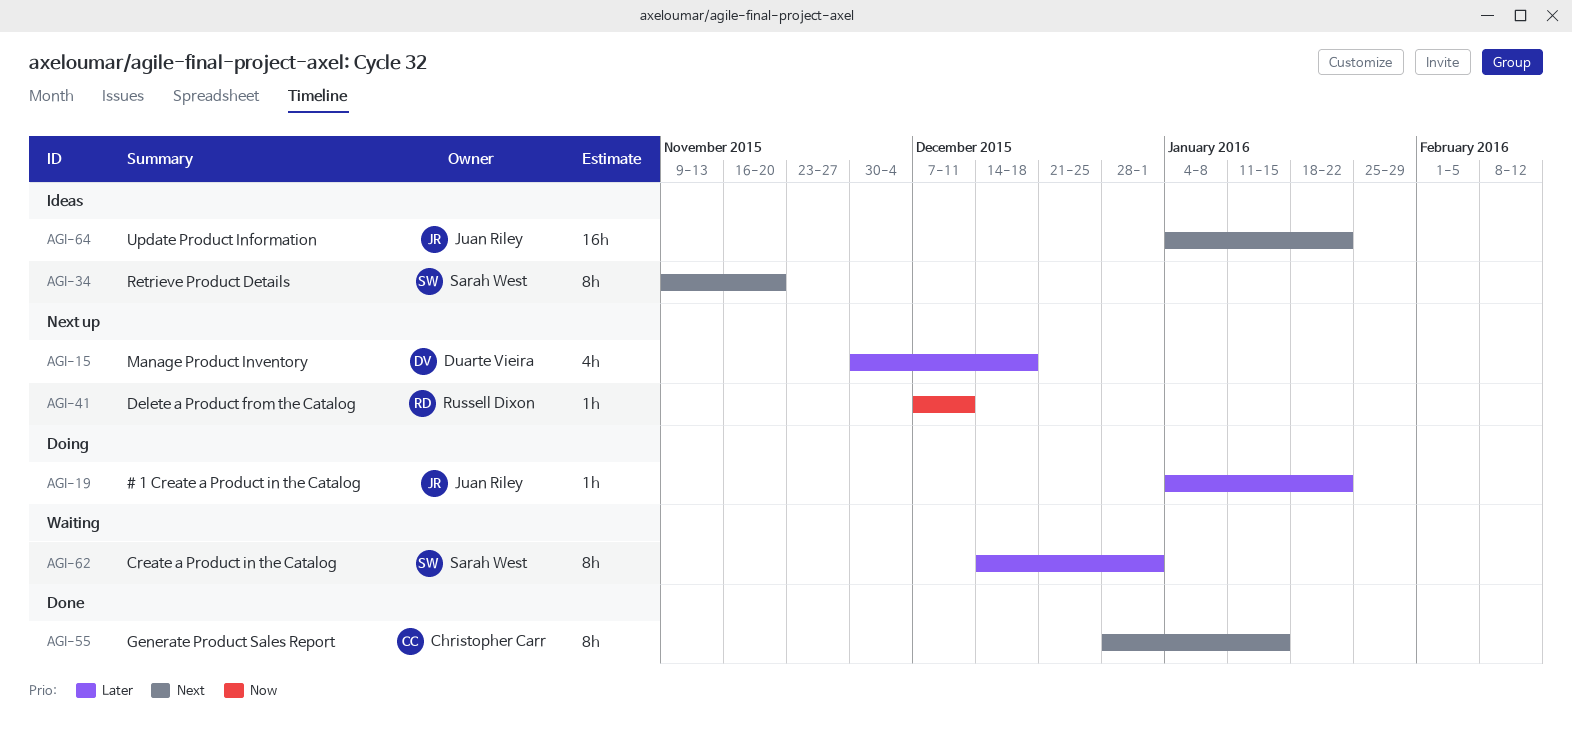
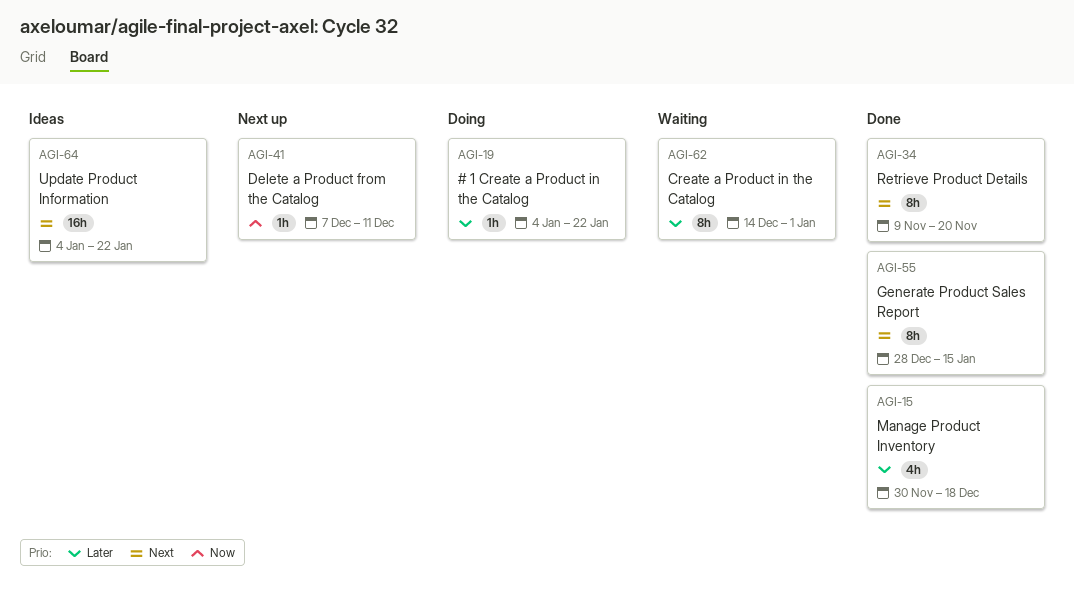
AGI-15, status: Next up -> Done
AGI-34, status: Ideas -> Done

